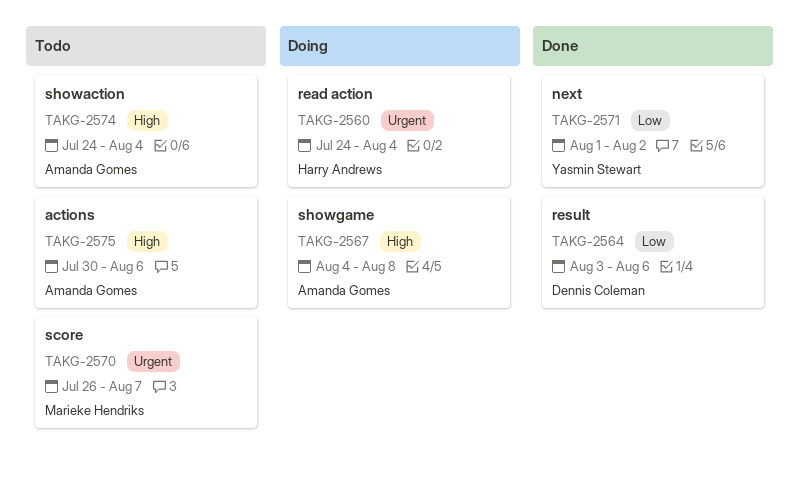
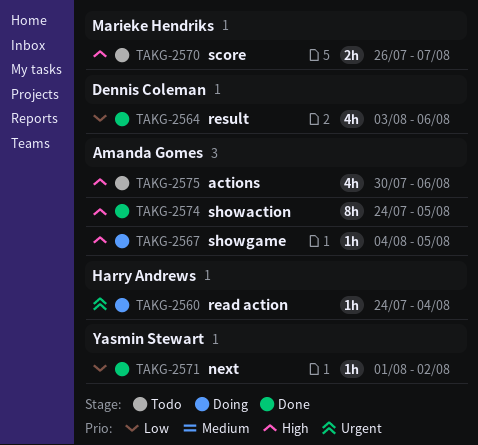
TAKG-2567, due: Aug 8 -> Aug 5
TAKG-2570, priority: Urgent -> High
TAKG-2574, status: Todo -> Done
TAKG-2574, due: Aug 4 -> Aug 5

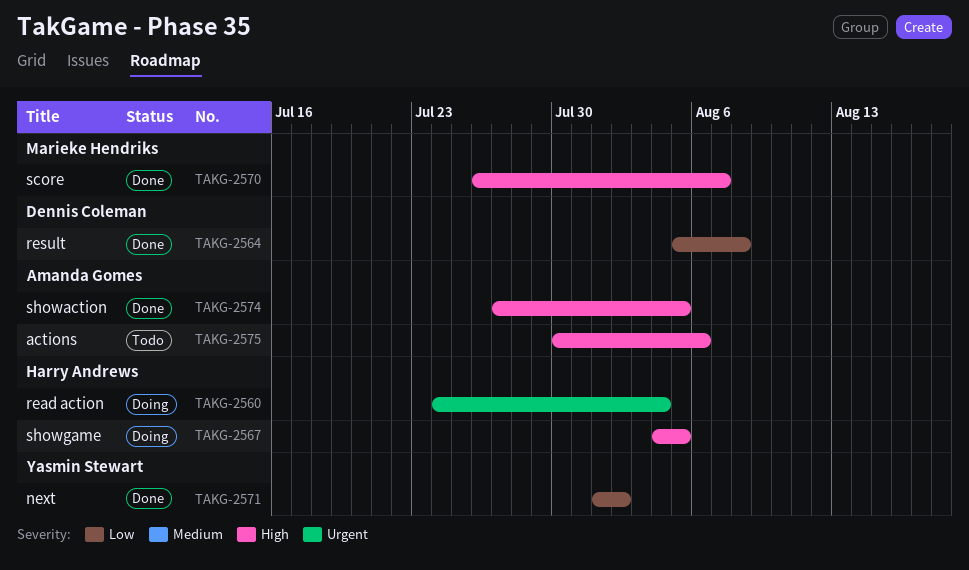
TAKG-2564, start: Aug 3 -> Aug 5
TAKG-2564, due: Aug 6 -> Aug 8
TAKG-2567, owner: Amanda Gomes -> Harry Andrews
TAKG-2570, status: Todo -> Done
TAKG-2574, start: Jul 24 -> Jul 27

